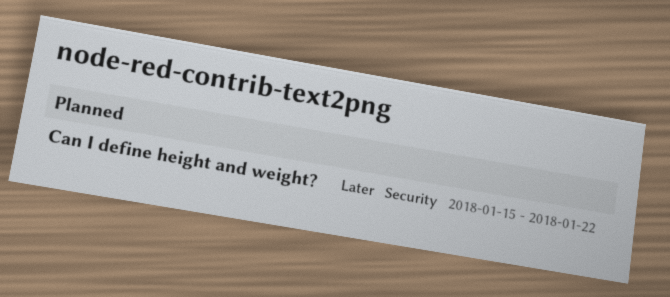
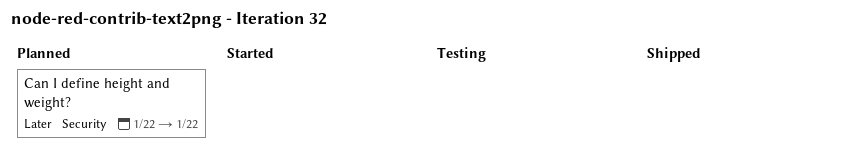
Can I define height and weight?, start: Jan 15 -> Jan 22

